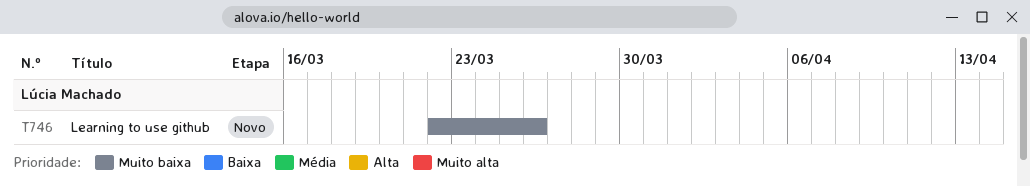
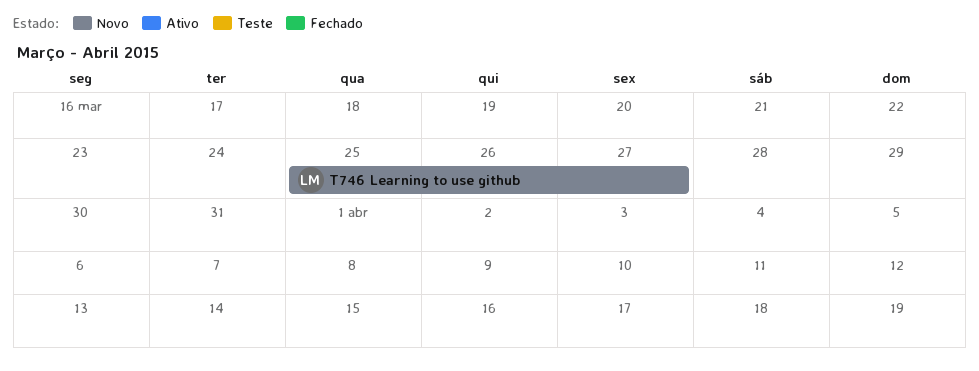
T746, start: Mar 22 -> Mar 25
T746, due: Mar 26 -> Mar 27

